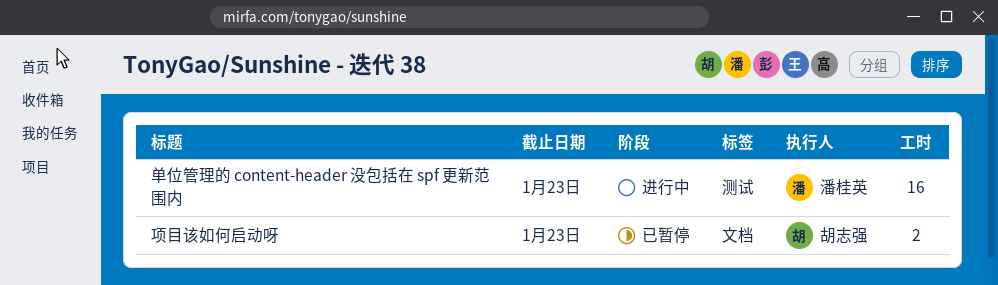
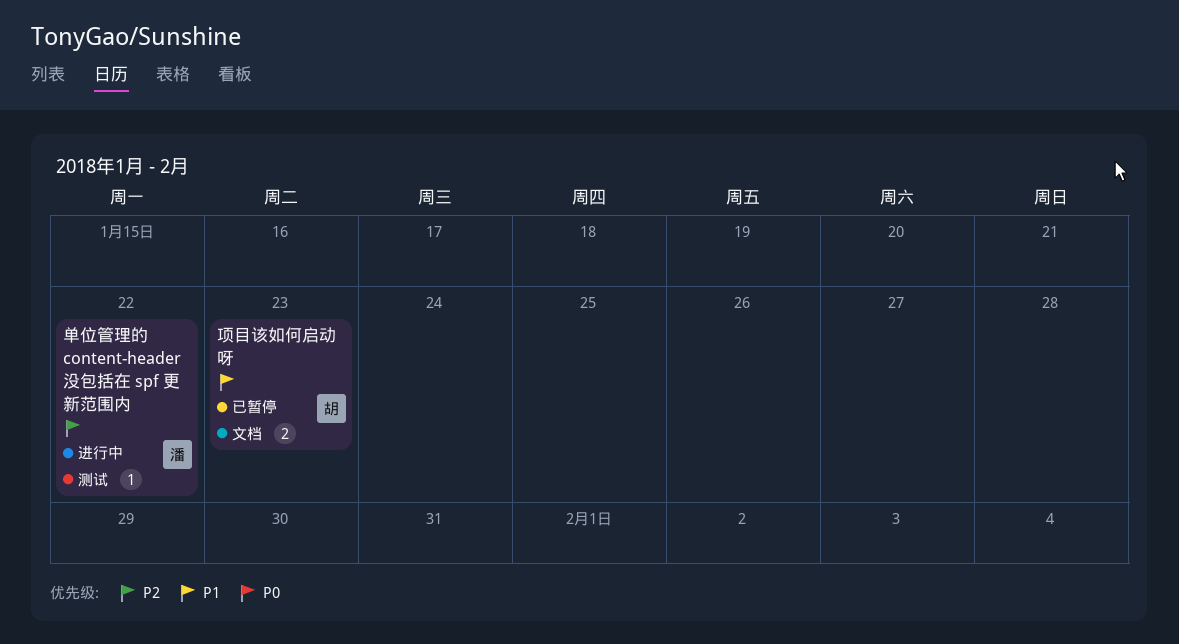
单位管理的 content-header 没包括在 spf 更新范围内, estimate: 16 -> 1
单位管理的 content-header 没包括在 spf 更新范围内, due: Jan 23 -> Jan 22

